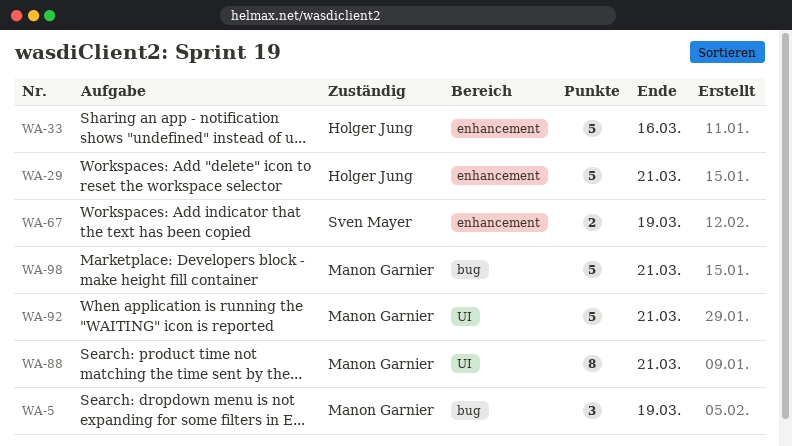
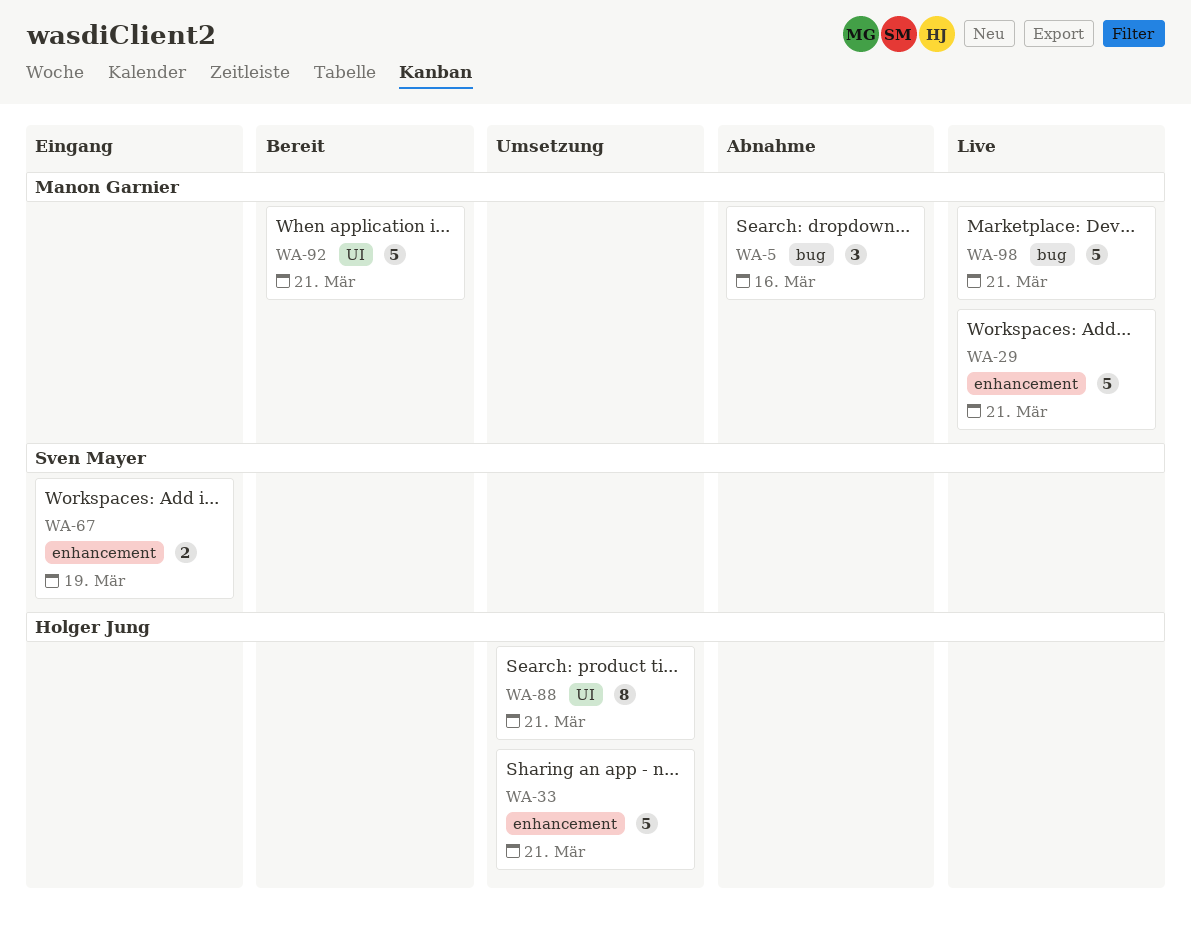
WA-5, due: Mar 19 -> Mar 16
WA-29, owner: Holger Jung -> Manon Garnier
WA-33, due: Mar 16 -> Mar 21
WA-88, owner: Manon Garnier -> Holger Jung

